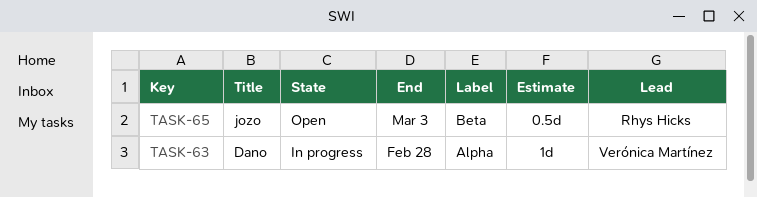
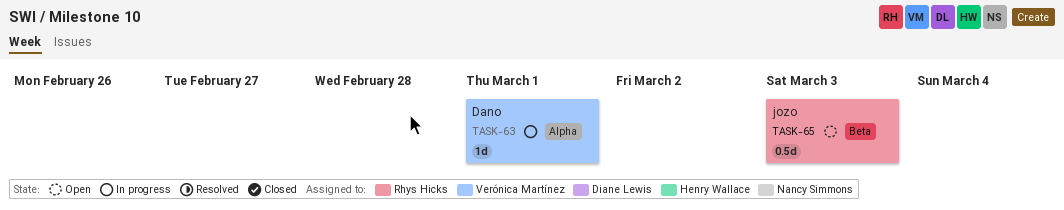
TASK-63, due: Feb 28 -> Mar 1

